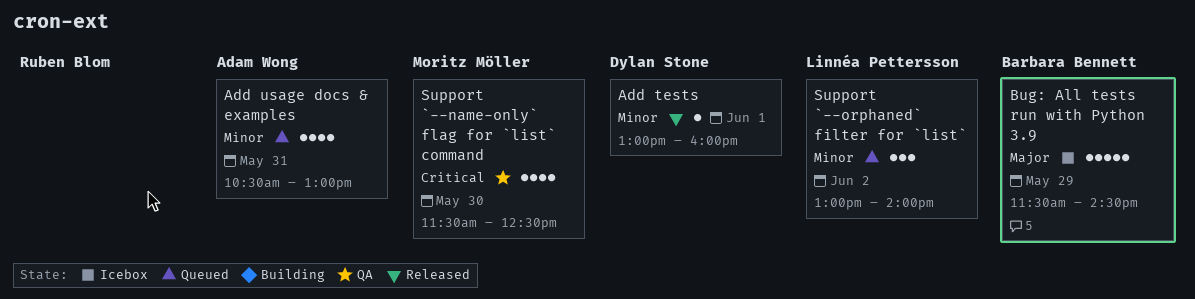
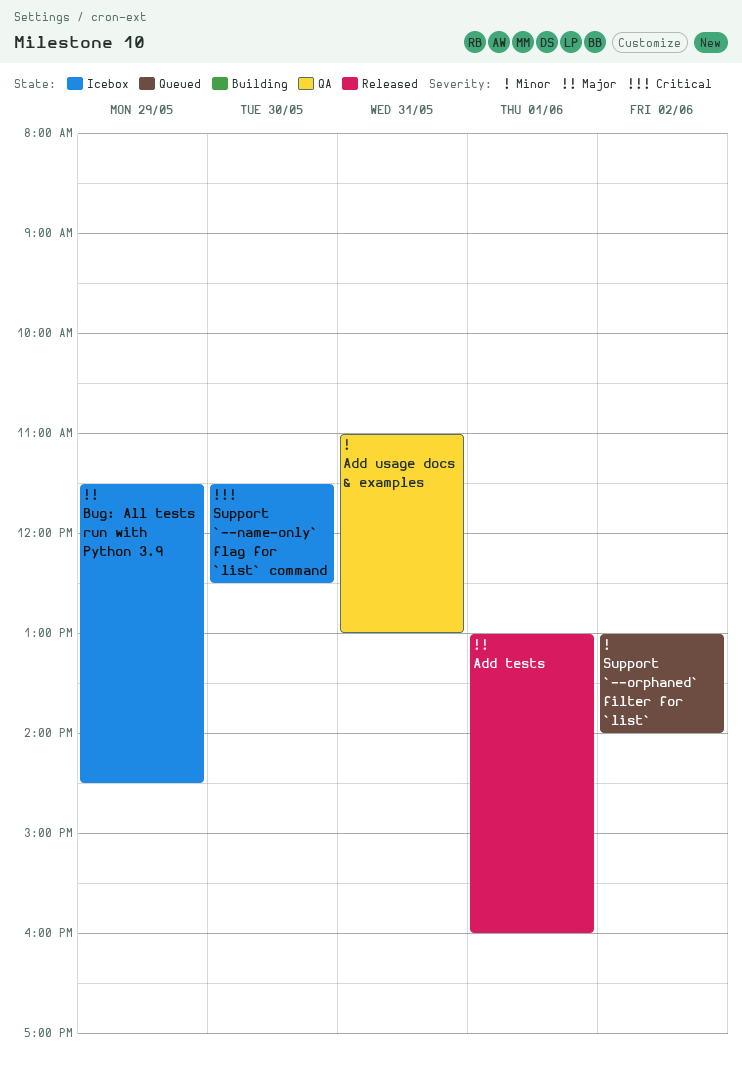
Add tests, priority: Minor -> Major
Add usage docs & examples, status: Queued -> QA
Add usage docs & examples, begins: 10:30 -> 11:00
Support `--name-only` flag for `list` command, status: QA -> Icebox

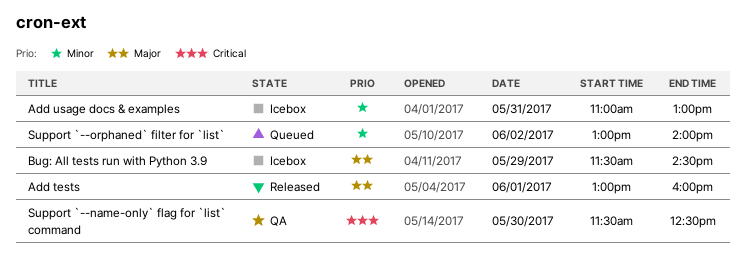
Add usage docs & examples, status: QA -> Icebox
Support `--name-only` flag for `list` command, status: Icebox -> QA

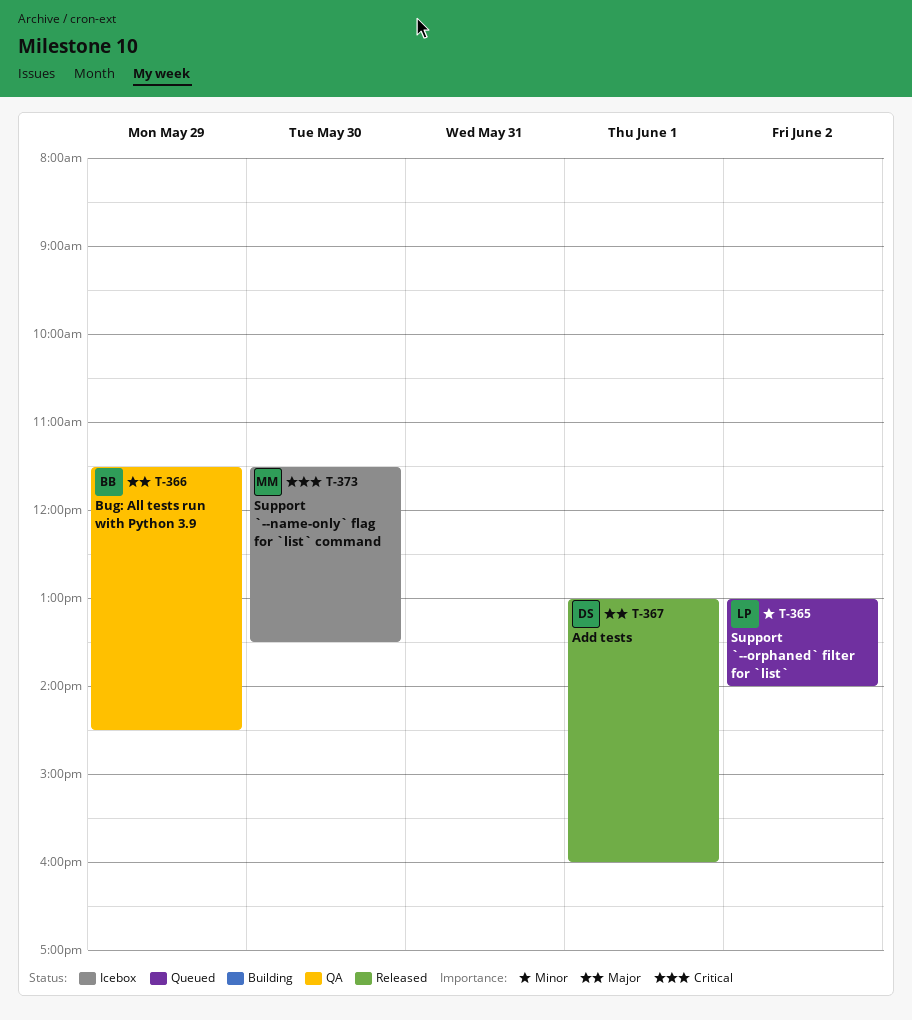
Add usage docs & examples: present -> none
Bug: All tests run with Python 3.9, status: Icebox -> QA
Support `--name-only` flag for `list` command, status: QA -> Icebox
Support `--name-only` flag for `list` command, ends: 12:30 -> 13:30

